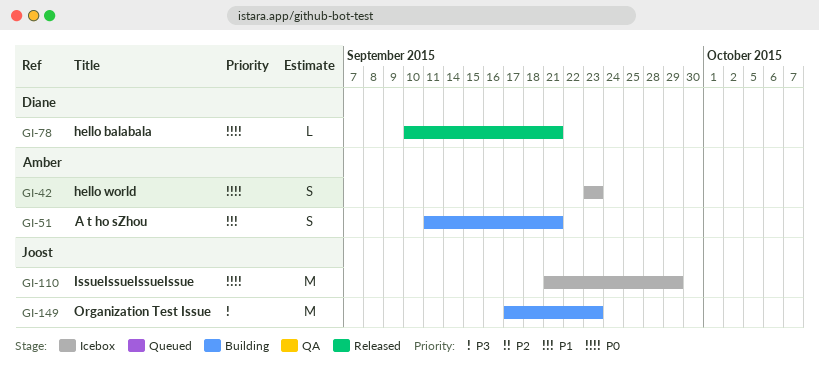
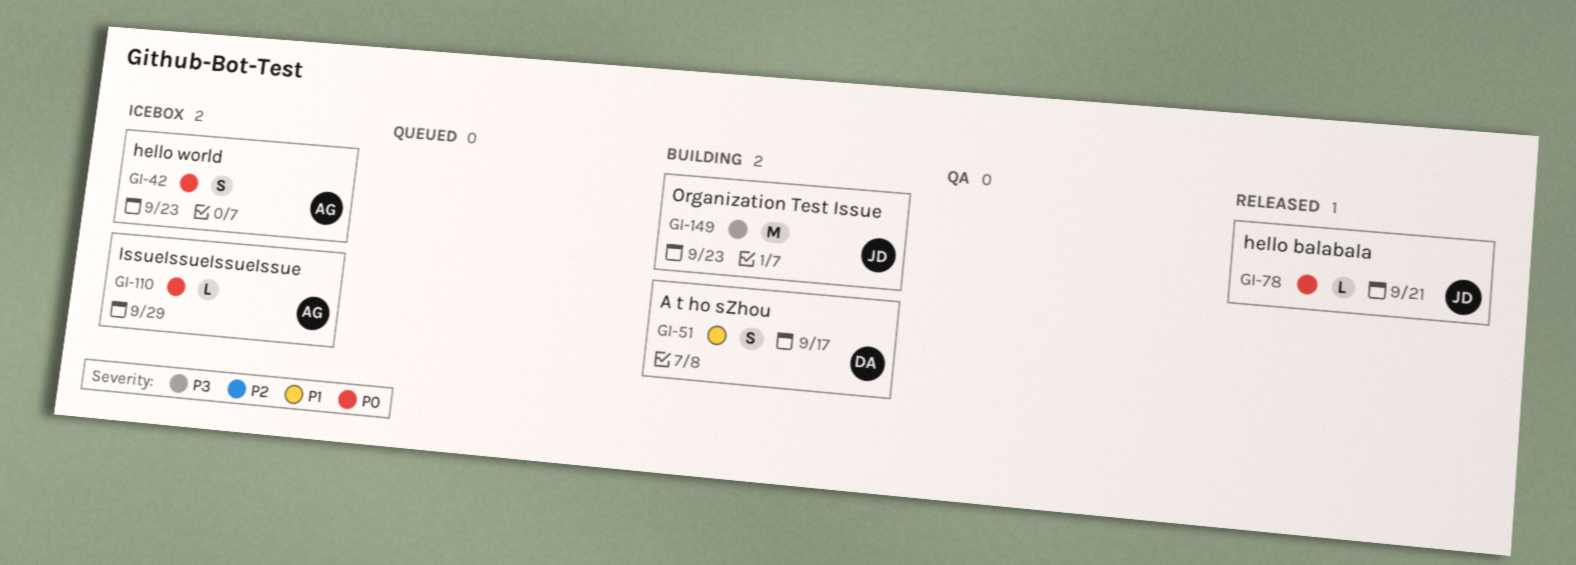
GI-51, owner: Amber -> Diane
GI-51, due: Sep 21 -> Sep 17
GI-78, owner: Diane -> Joost
GI-110, owner: Joost -> Amber
GI-110, estimate: M -> L

